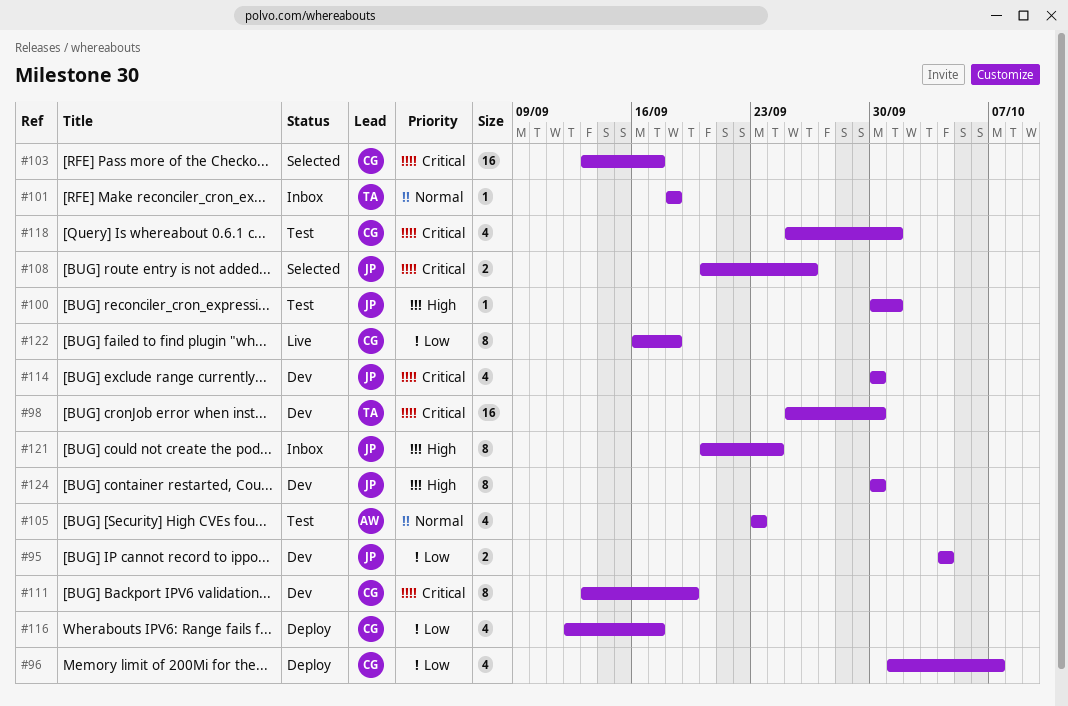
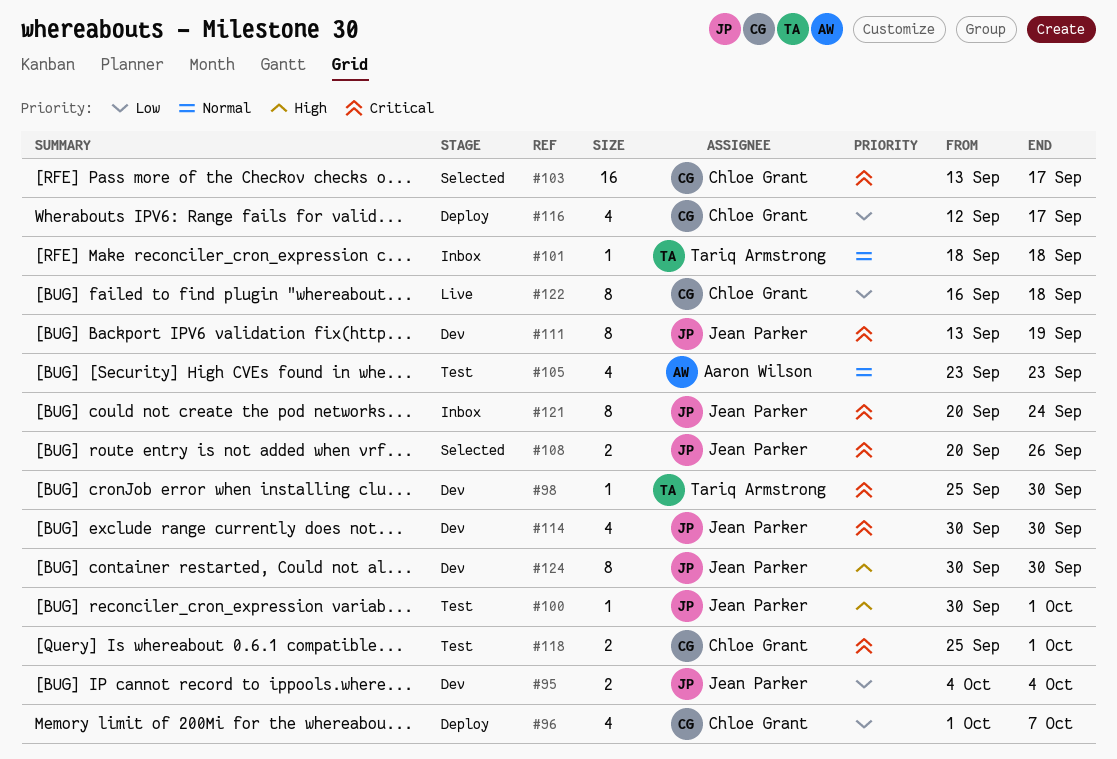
#98, estimate: 16 -> 1
#111, owner: Chloe Grant -> Jean Parker
#118, estimate: 4 -> 2
#121, priority: High -> Critical

